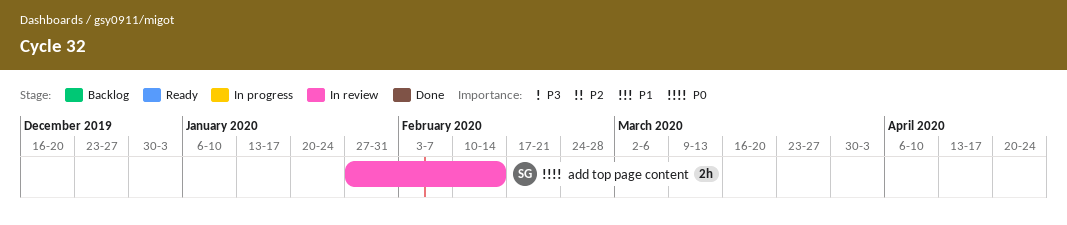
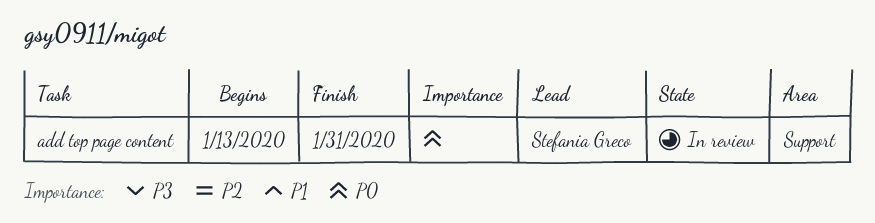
add top page content, start: Jan 27 -> Jan 13
add top page content, due: Feb 14 -> Jan 31

